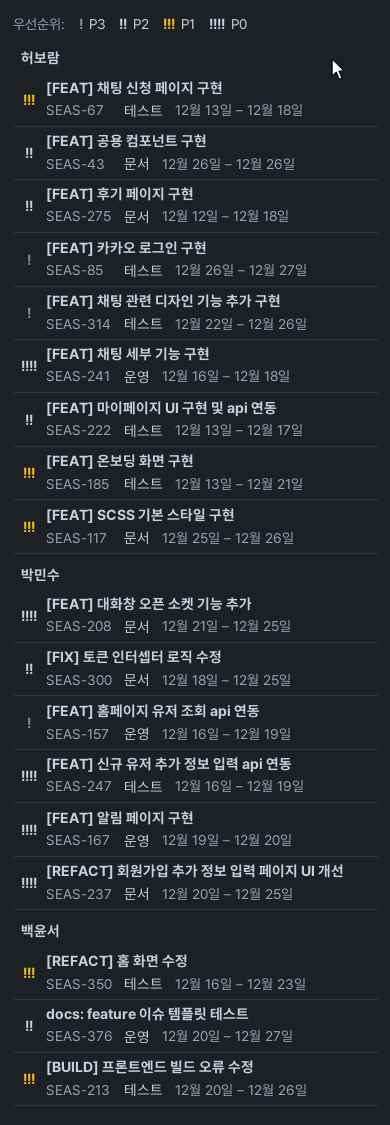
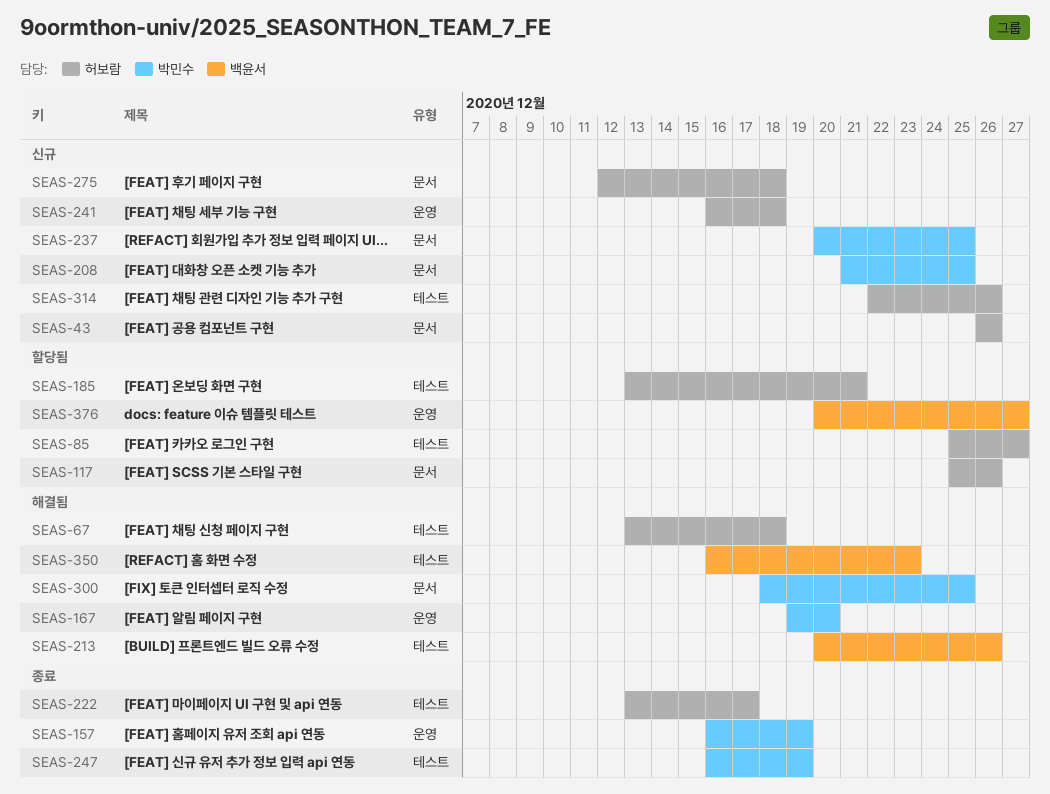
SEAS-85, start: Dec 26 -> Dec 25

